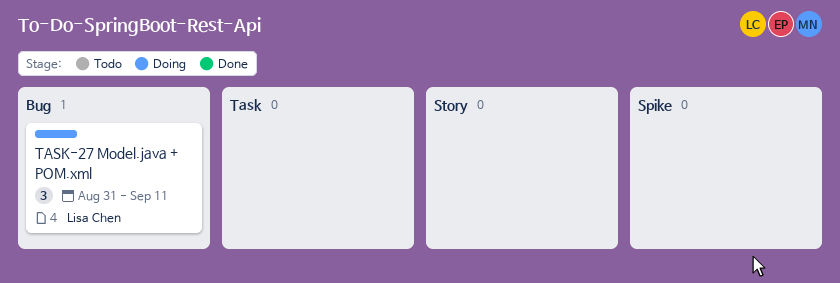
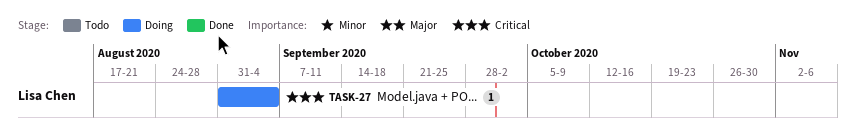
TASK-27, estimate: 3 -> 1
TASK-27, due: Sep 11 -> Sep 4

